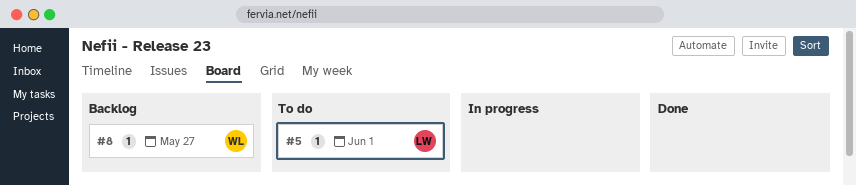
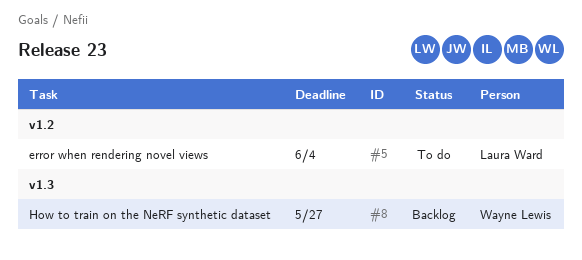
#5, due: Jun 1 -> Jun 4

